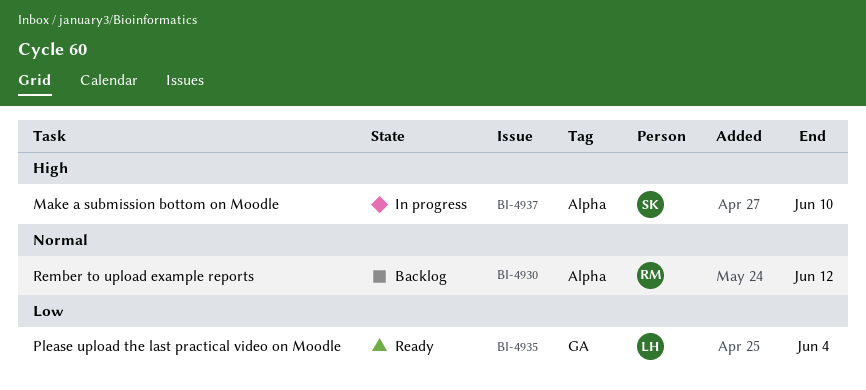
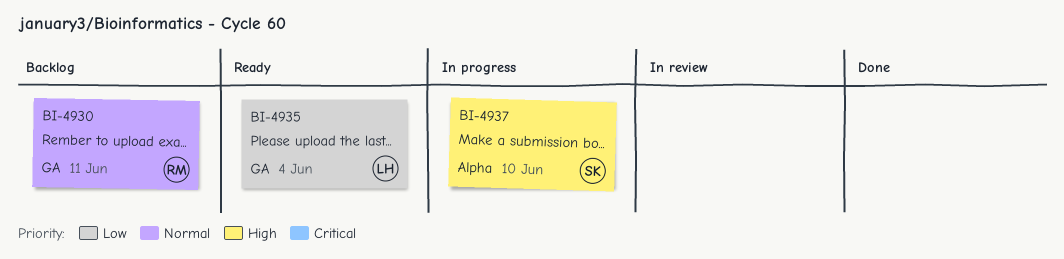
BI-4930, label: Alpha -> GA
BI-4930, due: Jun 12 -> Jun 11

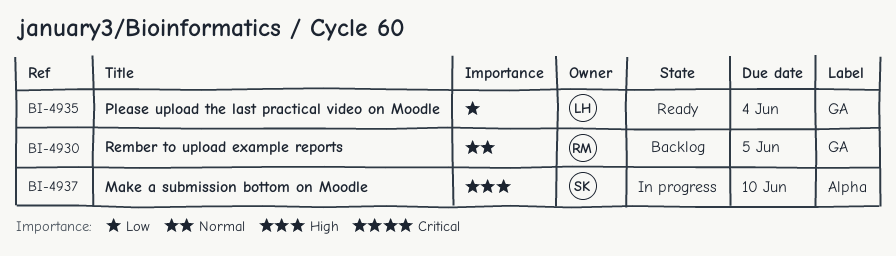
BI-4930, due: Jun 11 -> Jun 5

